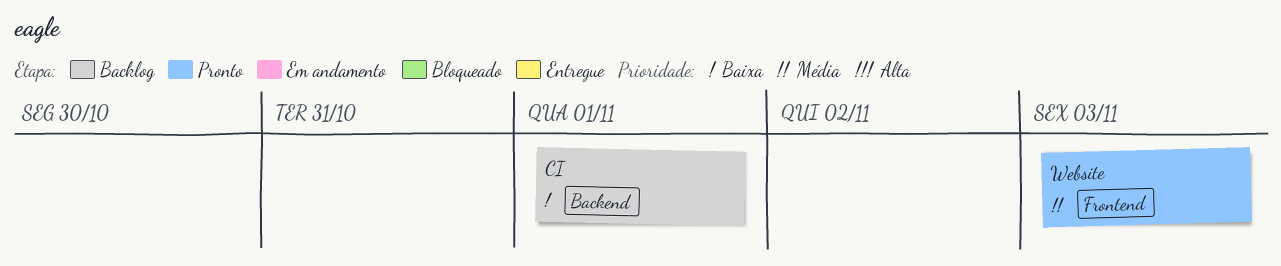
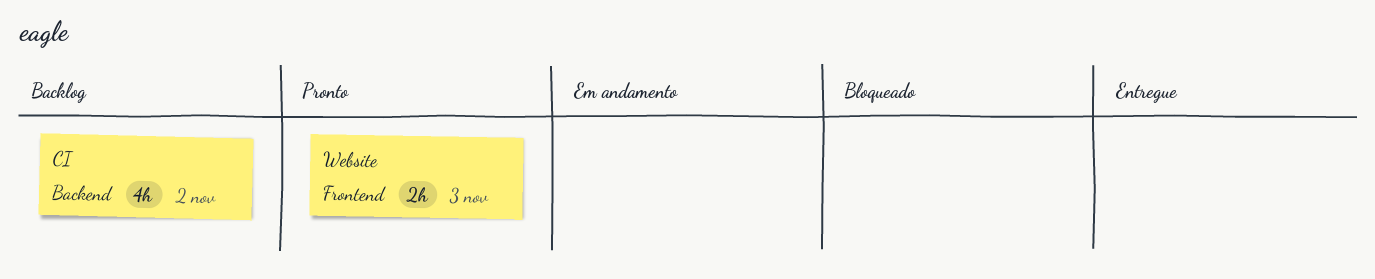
CI, due: Nov 1 -> Nov 2

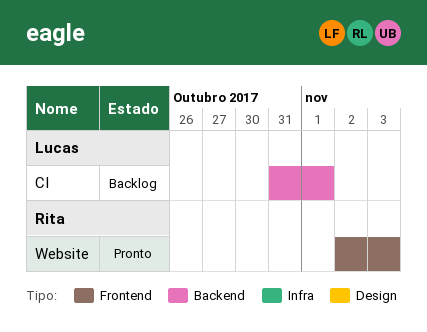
CI, due: Nov 2 -> Nov 1

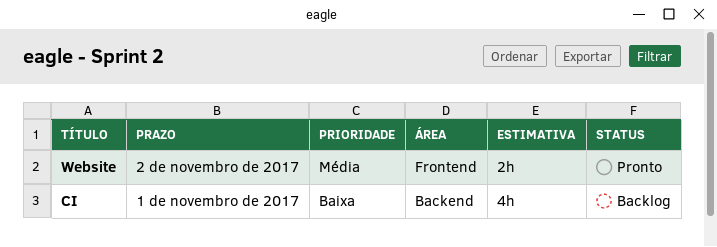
Website, due: Nov 3 -> Nov 2

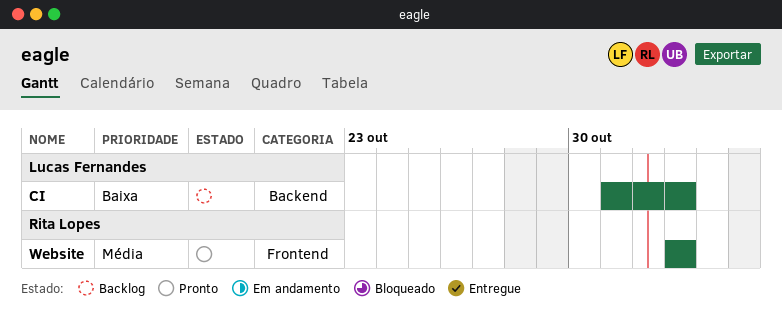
CI, due: Nov 1 -> Nov 2

